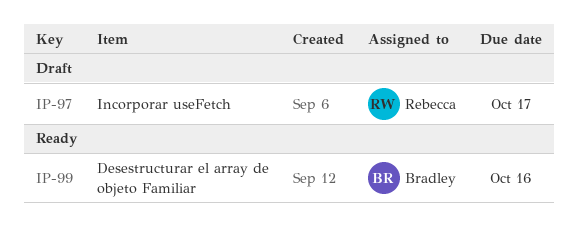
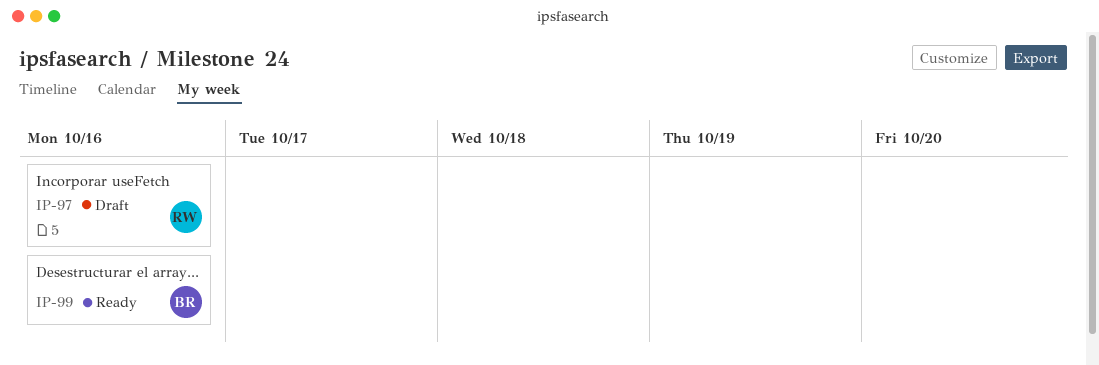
IP-97, due: Oct 17 -> Oct 16

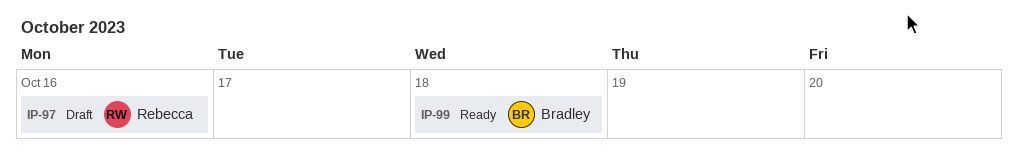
IP-99, due: Oct 16 -> Oct 18

